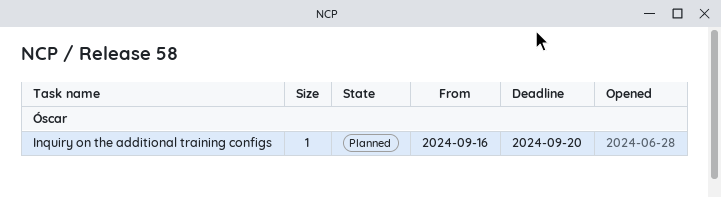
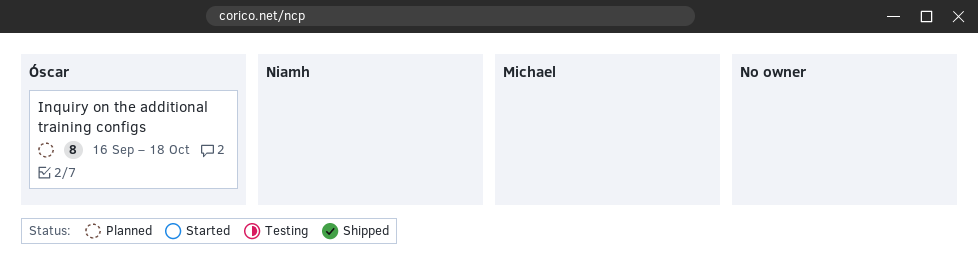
Inquiry on the additional training configs, estimate: 1 -> 8
Inquiry on the additional training configs, due: Sep 20 -> Oct 18

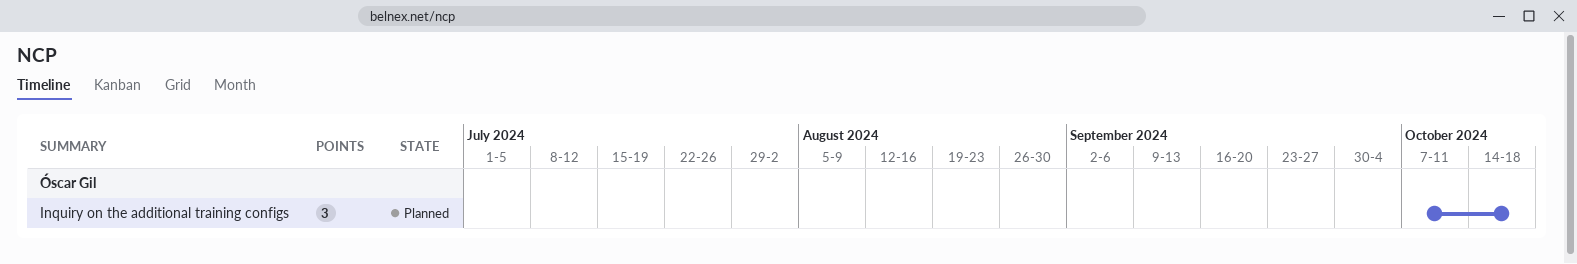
Inquiry on the additional training configs, estimate: 8 -> 3
Inquiry on the additional training configs, start: Sep 16 -> Oct 7

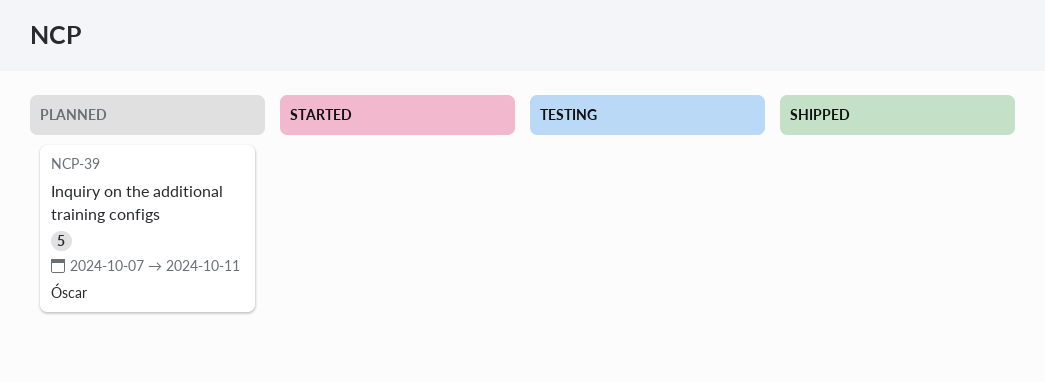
Inquiry on the additional training configs, estimate: 3 -> 5
Inquiry on the additional training configs, due: Oct 18 -> Oct 11

